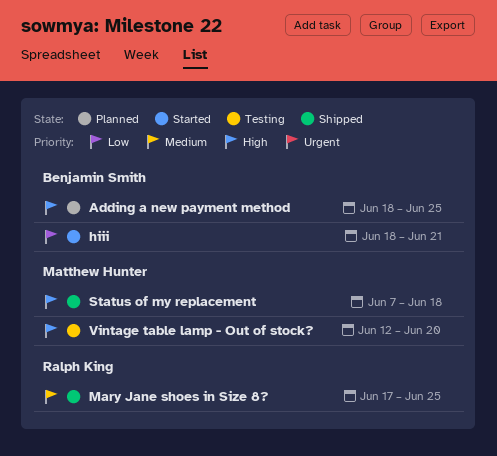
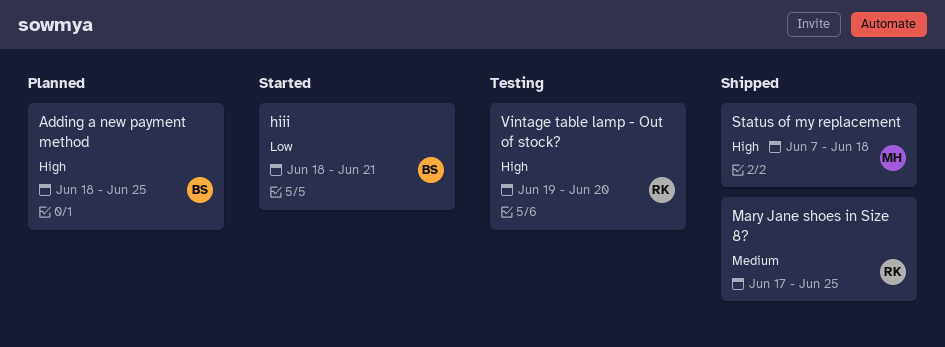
Vintage table lamp - Out of stock?, owner: Matthew Hunter -> Ralph King
Vintage table lamp - Out of stock?, start: Jun 12 -> Jun 19

